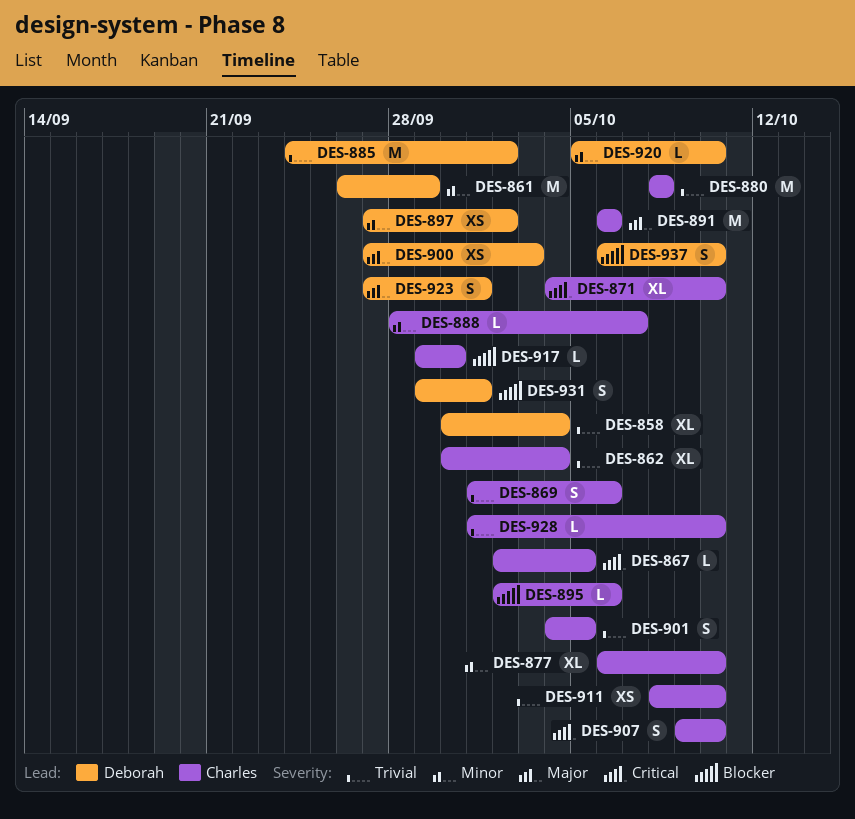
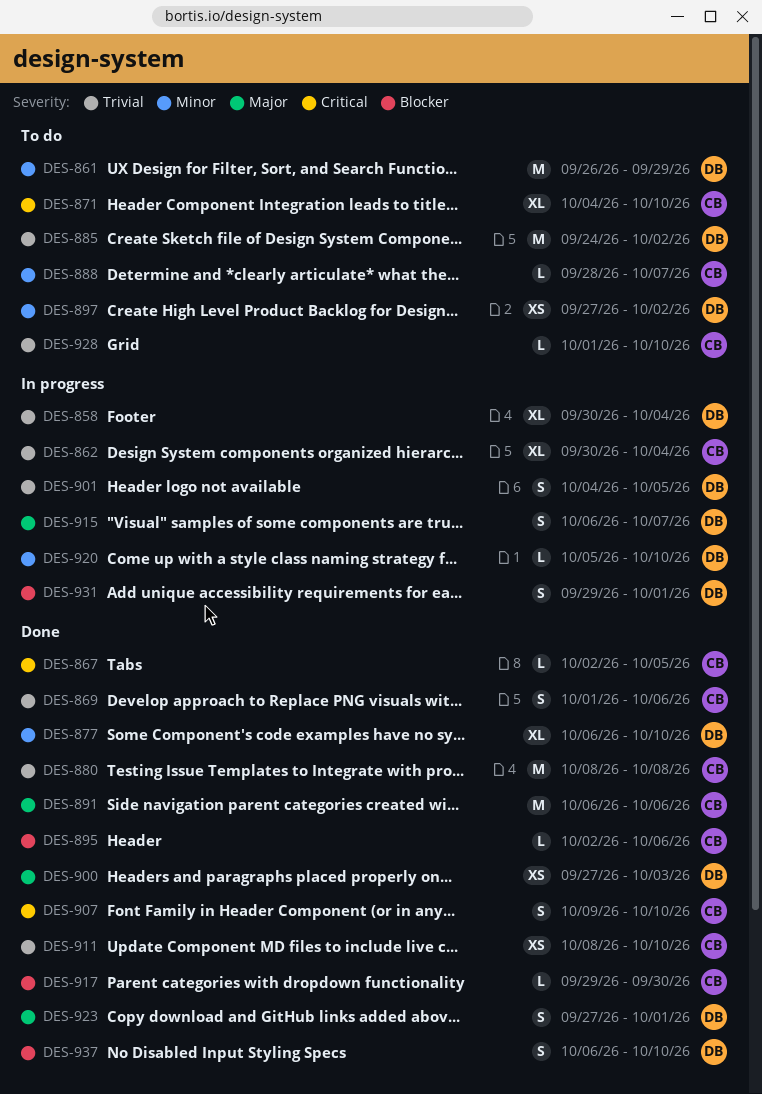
DES-877, owner: Charles -> Deborah
DES-901, owner: Charles -> Deborah
DES-915: none -> present

